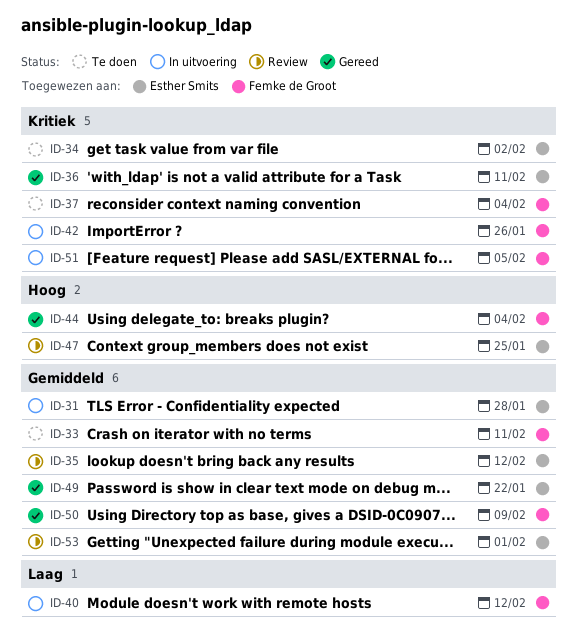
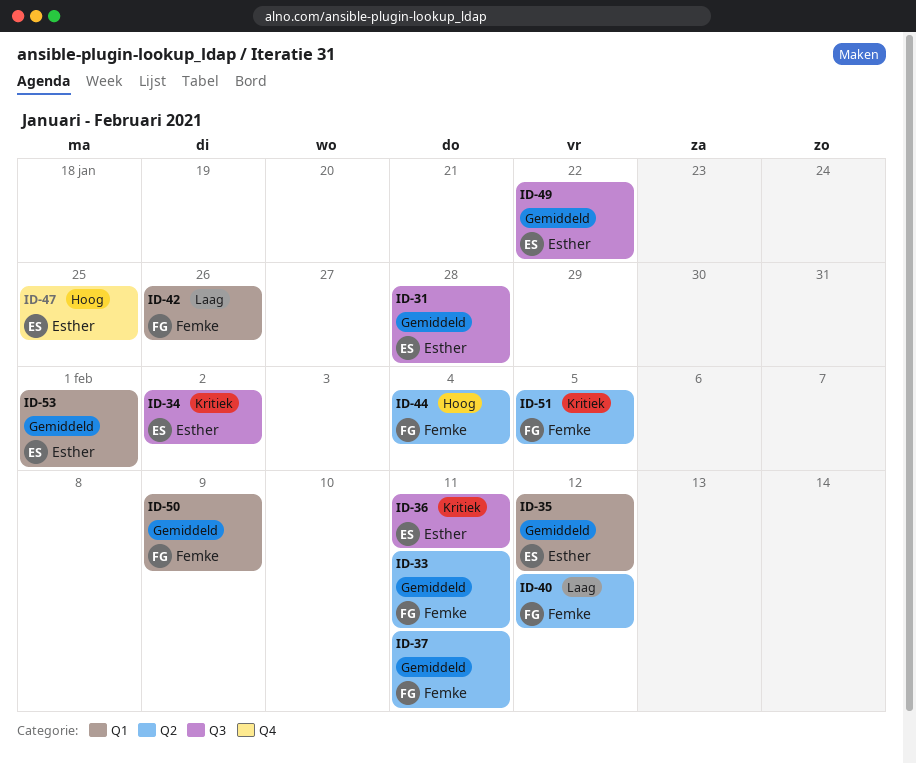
ID-37, priority: Kritiek -> Gemiddeld
ID-37, due: Feb 4 -> Feb 11
ID-42, priority: Kritiek -> Laag

